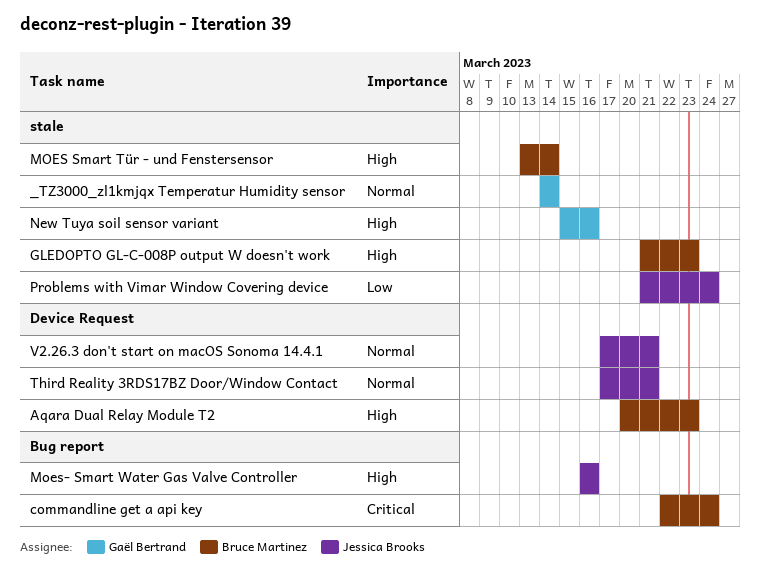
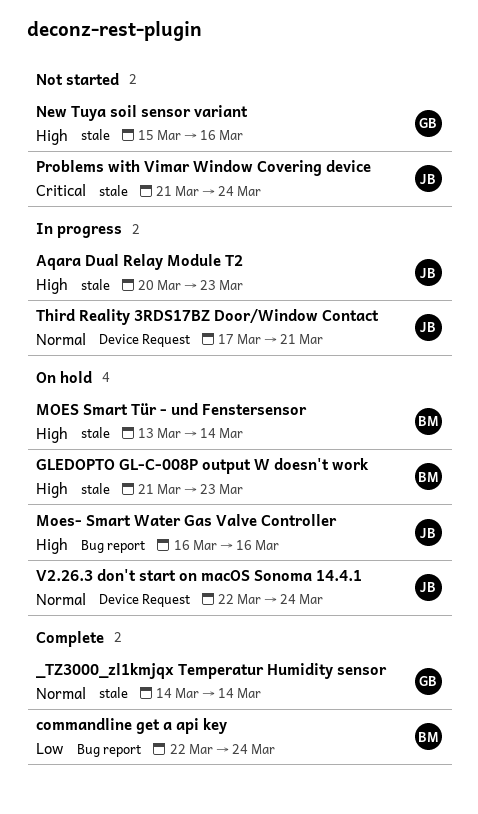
Aqara Dual Relay Module T2, owner: Bruce Martinez -> Jessica Brooks
Aqara Dual Relay Module T2, label: Device Request -> stale
commandline get a api key, priority: Critical -> Low
Problems with Vimar Window Covering device, priority: Low -> Critical
V2.26.3 don't start on macOS Sonoma 14.4.1, start: Mar 17 -> Mar 22
V2.26.3 don't start on macOS Sonoma 14.4.1, due: Mar 21 -> Mar 24

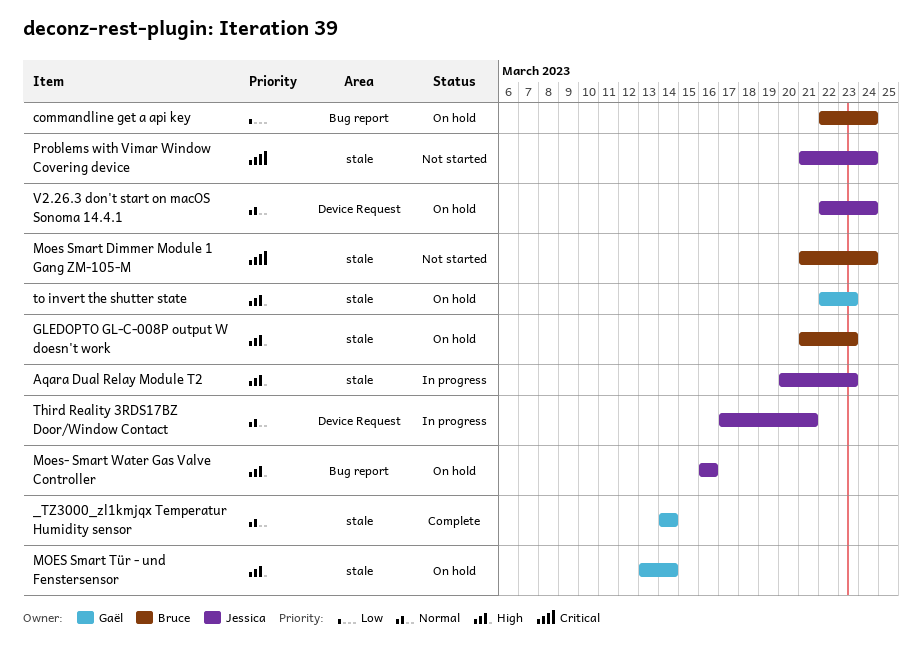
commandline get a api key, status: Complete -> On hold
Moes Smart Dimmer Module 1 Gang ZM-105-M: none -> present
MOES Smart Tür - und Fenstersensor, owner: Bruce -> Gaël
New Tuya soil sensor variant: present -> none
to invert the shutter state: none -> present

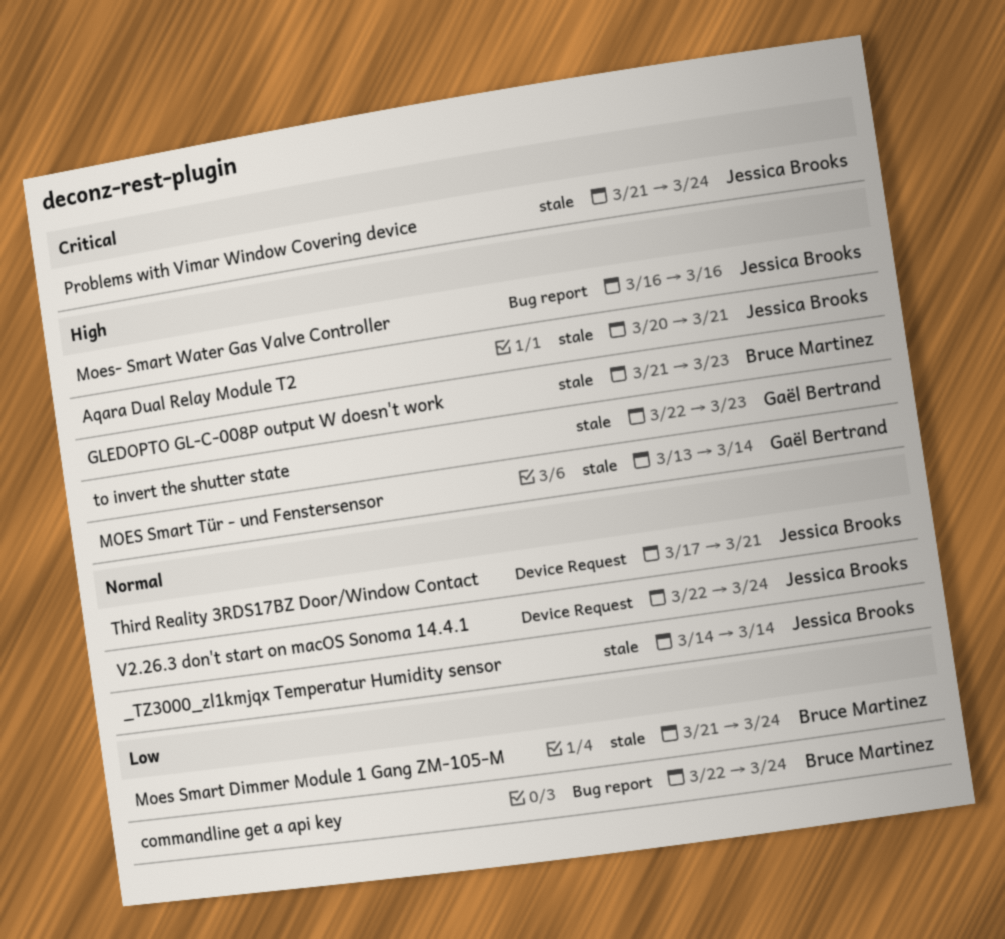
_TZ3000_zl1kmjqx Temperatur Humidity sensor, owner: Gaël Bertrand -> Jessica Brooks
Aqara Dual Relay Module T2, due: Mar 23 -> Mar 21
Moes Smart Dimmer Module 1 Gang ZM-105-M, priority: Critical -> Low

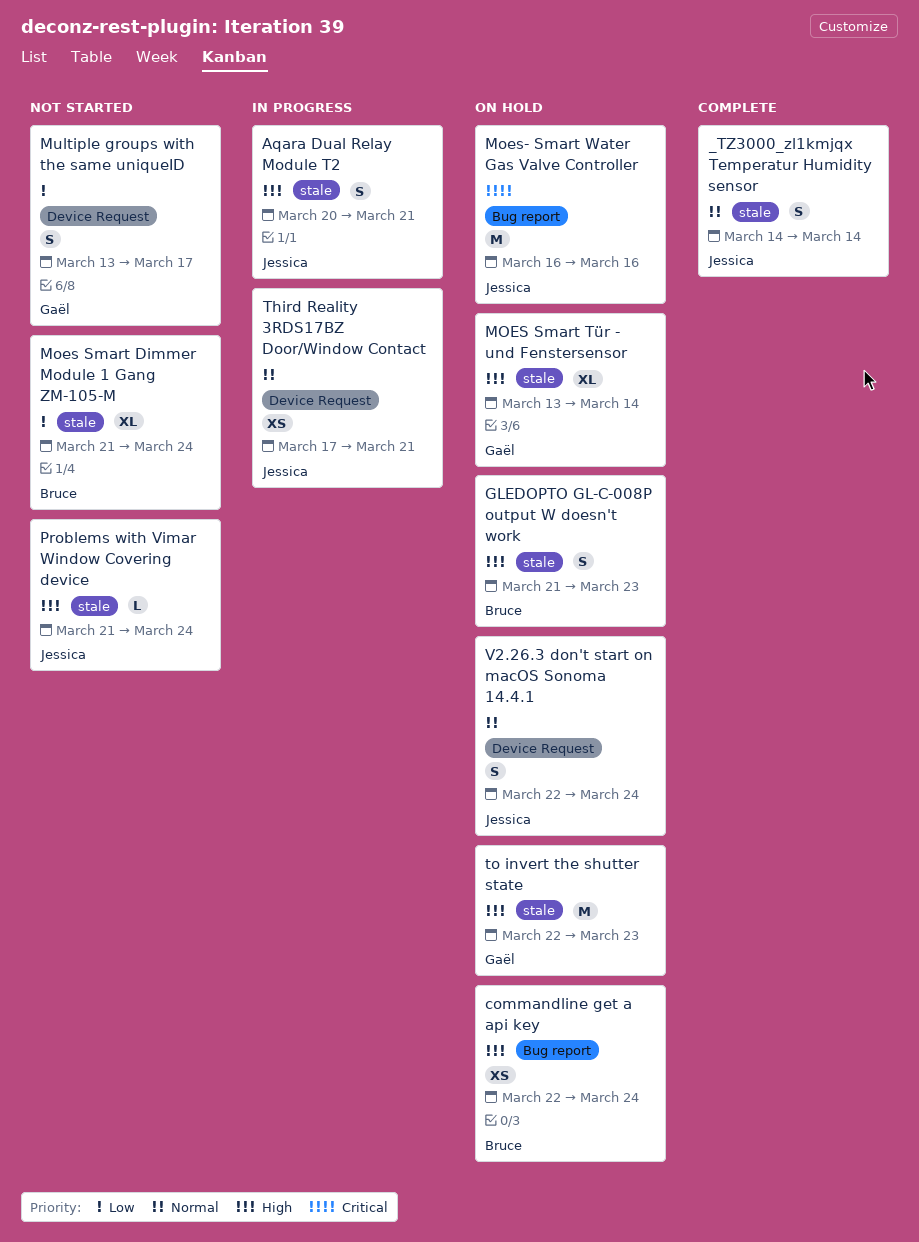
commandline get a api key, priority: Low -> High
Moes- Smart Water Gas Valve Controller, priority: High -> Critical
Multiple groups with the same uniqueID: none -> present
Problems with Vimar Window Covering device, priority: Critical -> High

